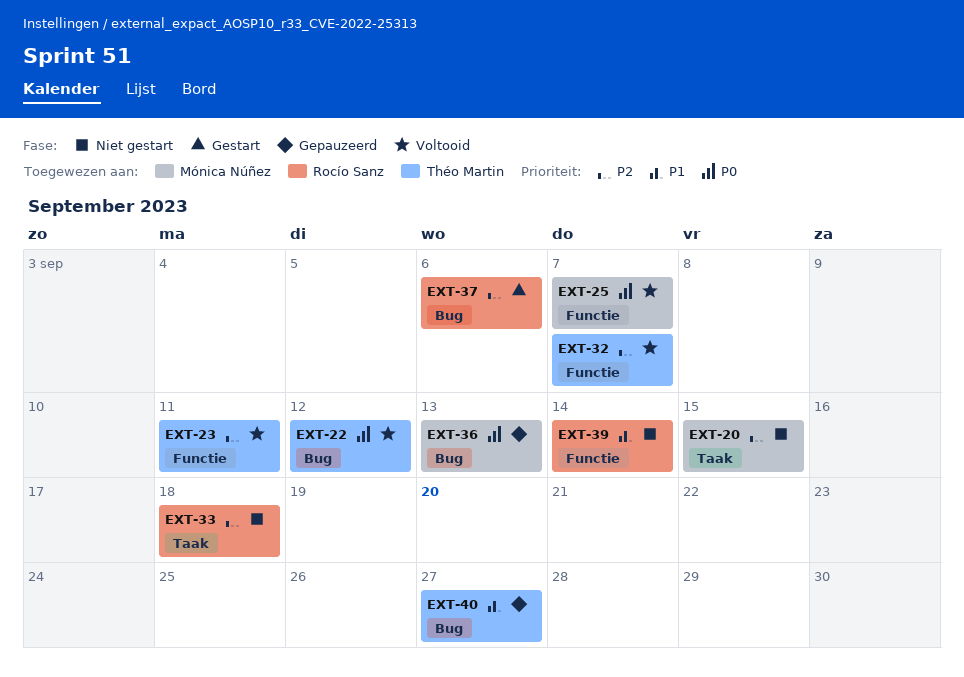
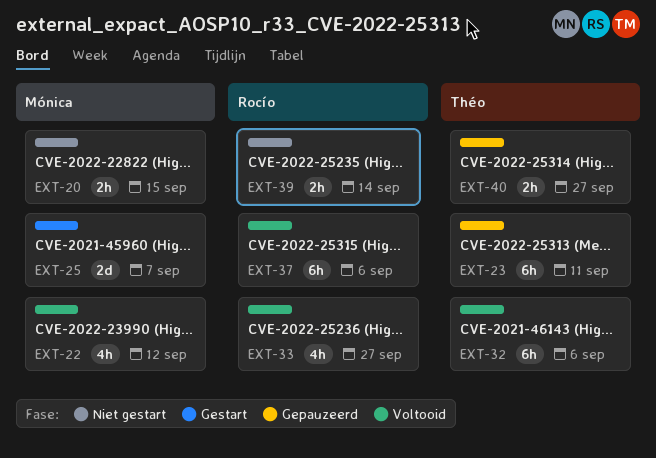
EXT-22, owner: Théo Martin -> Mónica Núñez
EXT-23, status: Voltooid -> Gepauzeerd
EXT-25, status: Voltooid -> Gestart
EXT-32, due: Sep 7 -> Sep 6
EXT-33, status: Niet gestart -> Voltooid
EXT-33, due: Sep 18 -> Sep 27
EXT-36: present -> none
EXT-37, status: Gestart -> Voltooid

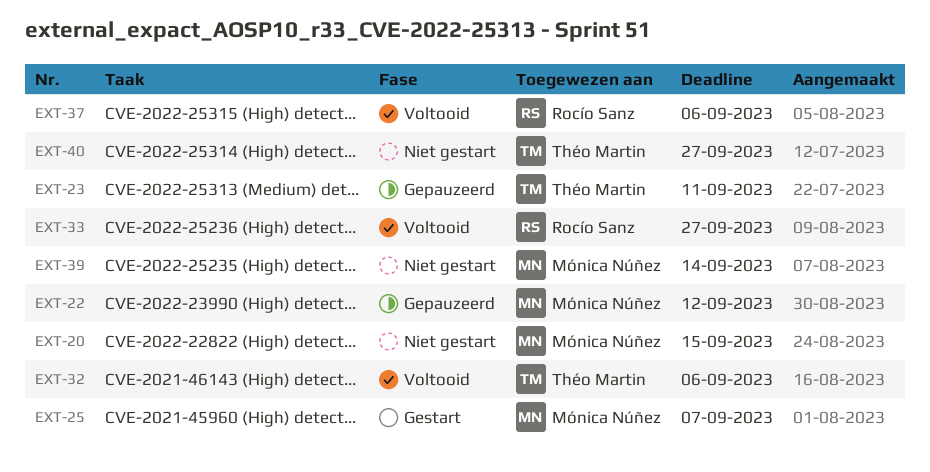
EXT-22, status: Voltooid -> Gepauzeerd
EXT-39, owner: Rocío Sanz -> Mónica Núñez
EXT-40, status: Gepauzeerd -> Niet gestart

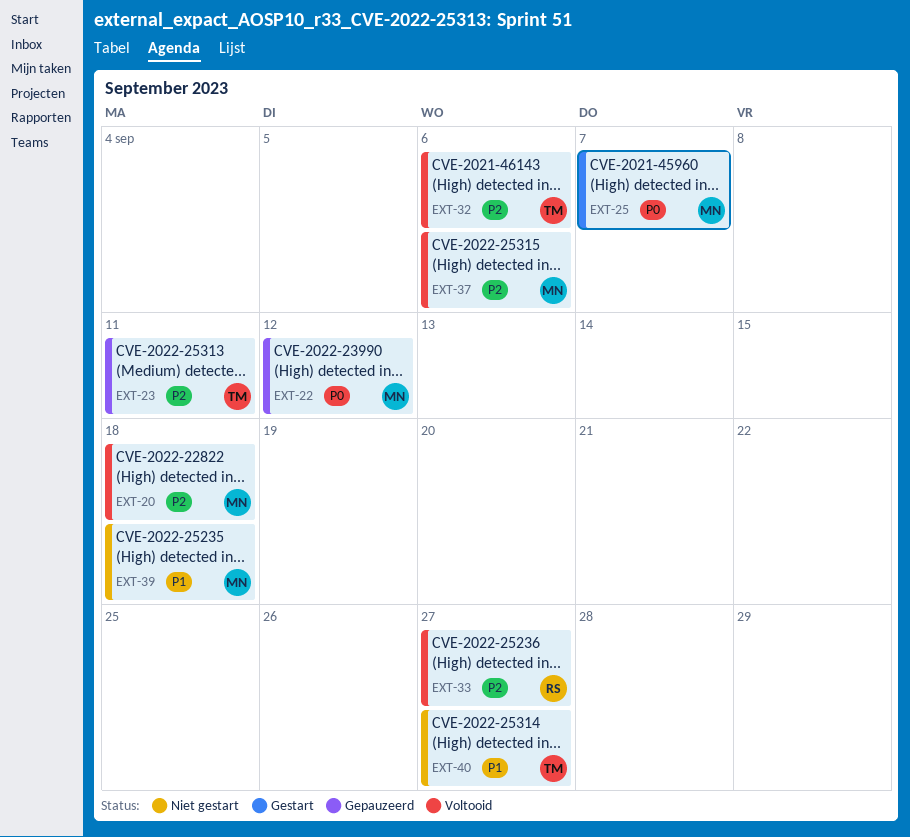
EXT-20, status: Niet gestart -> Voltooid
EXT-20, due: Sep 15 -> Sep 18
EXT-37, owner: Rocío Sanz -> Mónica Núñez
EXT-39, due: Sep 14 -> Sep 18

